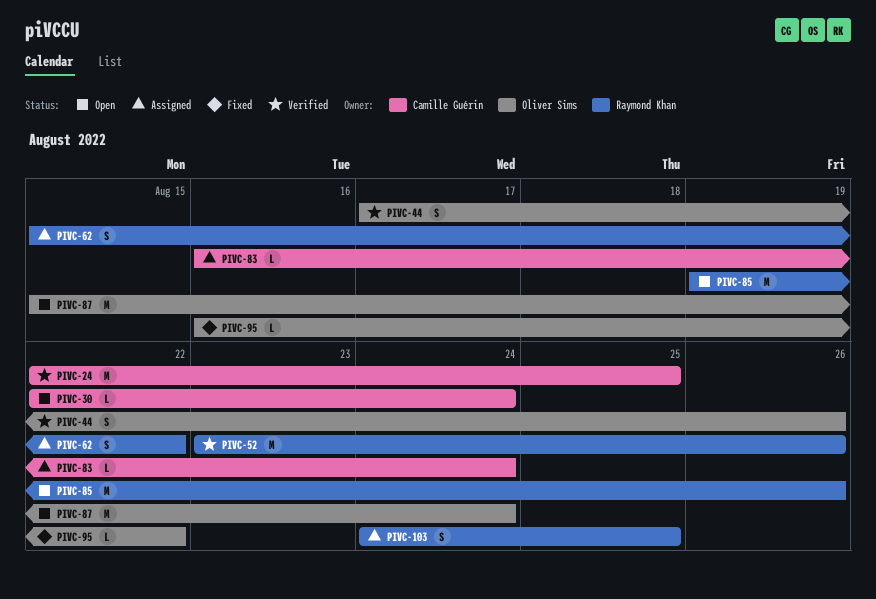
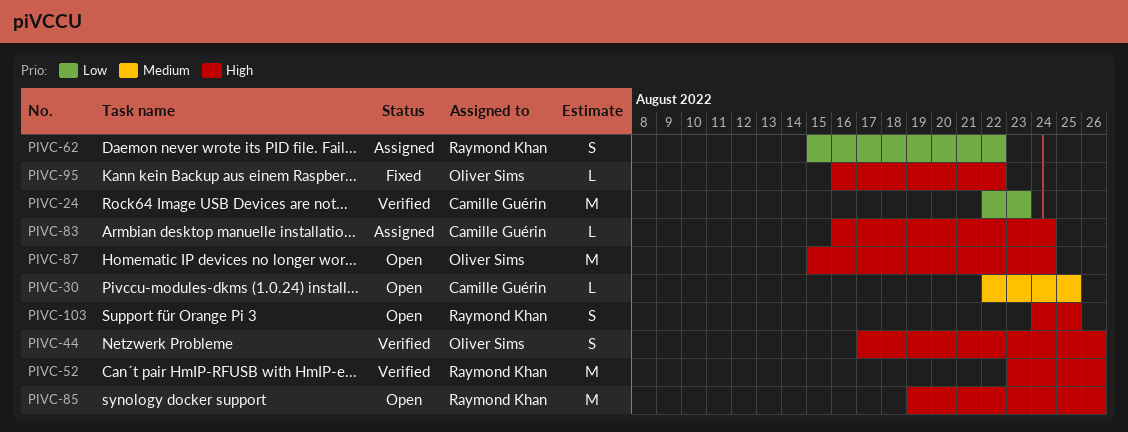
PIVC-24, due: Aug 25 -> Aug 23
PIVC-30, due: Aug 24 -> Aug 25
PIVC-103, status: Assigned -> Open

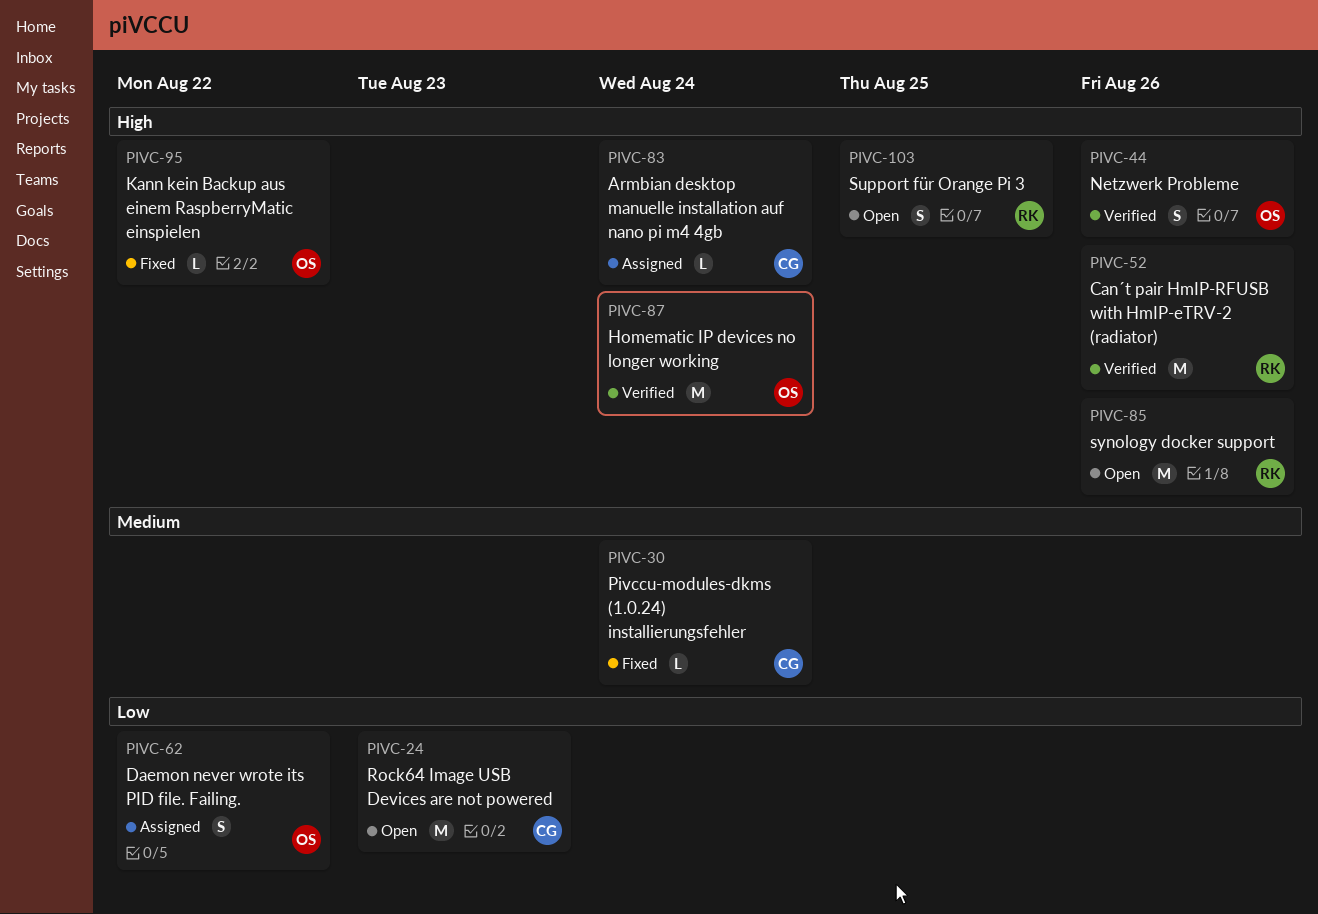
PIVC-24, status: Verified -> Open
PIVC-30, status: Open -> Fixed
PIVC-30, due: Aug 25 -> Aug 24
PIVC-62, owner: Raymond Khan -> Oliver Sims
PIVC-87, status: Open -> Verified

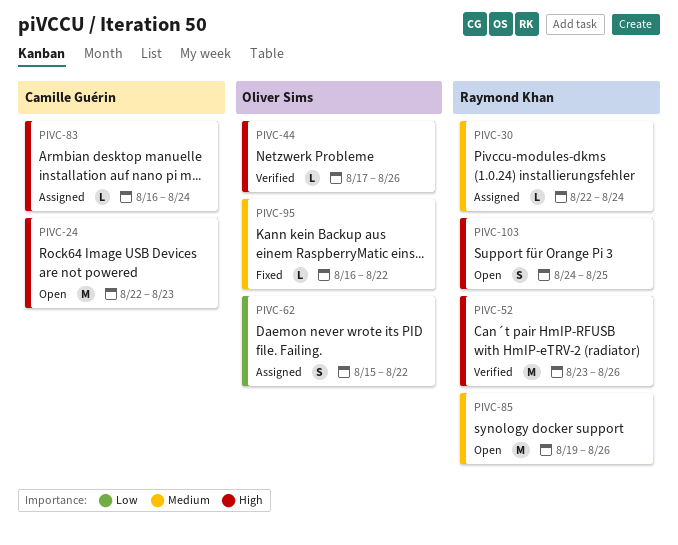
PIVC-24, priority: Low -> High
PIVC-30, status: Fixed -> Assigned
PIVC-30, owner: Camille Guérin -> Raymond Khan
PIVC-44, estimate: S -> L
PIVC-85, priority: High -> Medium
PIVC-87: present -> none
PIVC-95, priority: High -> Medium

